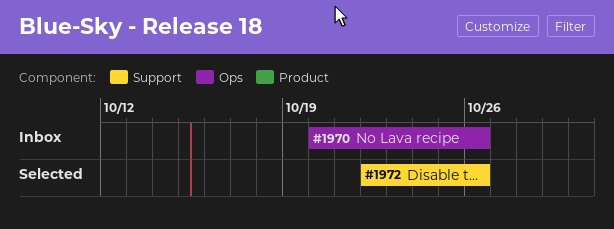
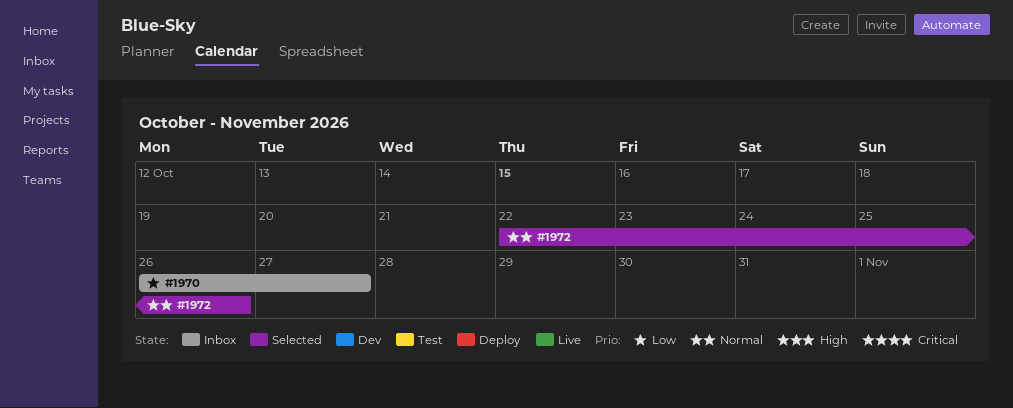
#1970, start: Oct 20 -> Oct 26
#1970, due: Oct 26 -> Oct 27

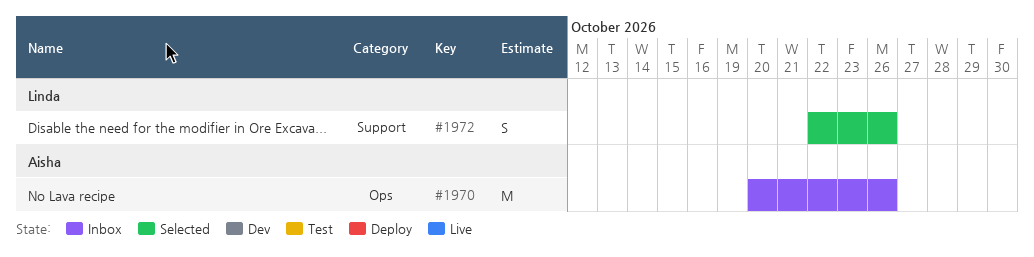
#1970, start: Oct 26 -> Oct 20
#1970, due: Oct 27 -> Oct 26

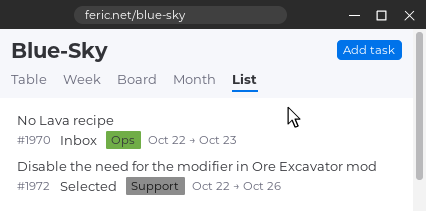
#1970, start: Oct 20 -> Oct 22
#1970, due: Oct 26 -> Oct 23

